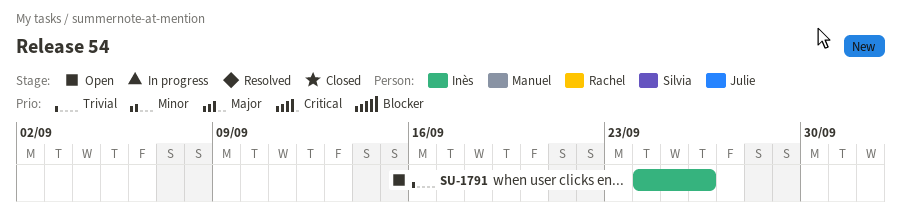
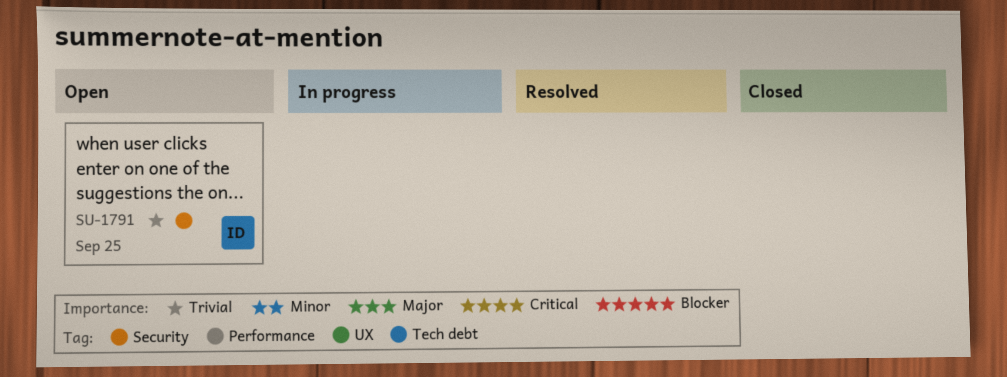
SU-1791, due: Sep 26 -> Sep 25

